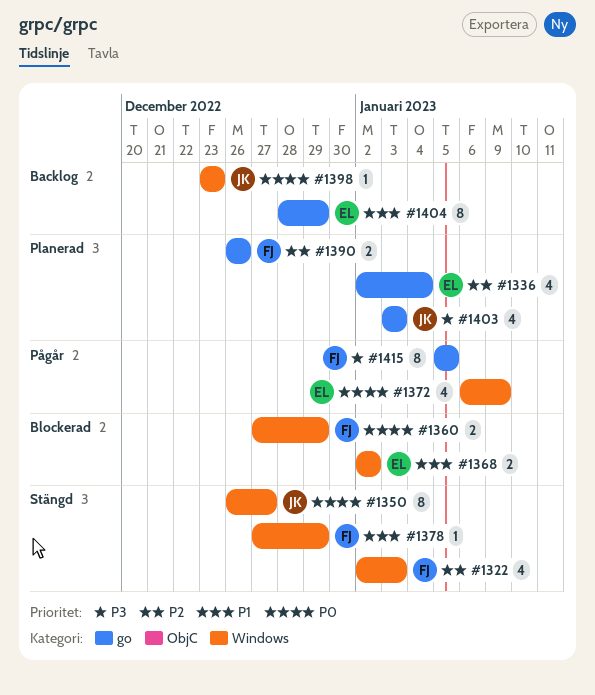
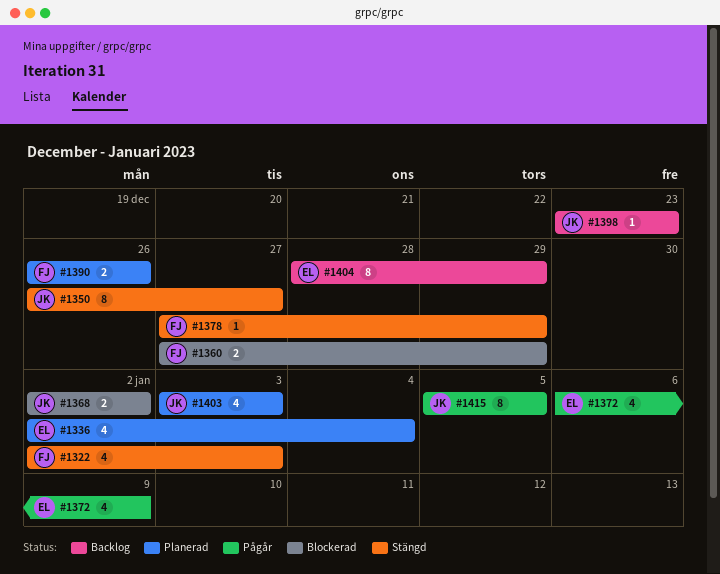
#1368, owner: EL -> JK
#1415, owner: FJ -> JK

